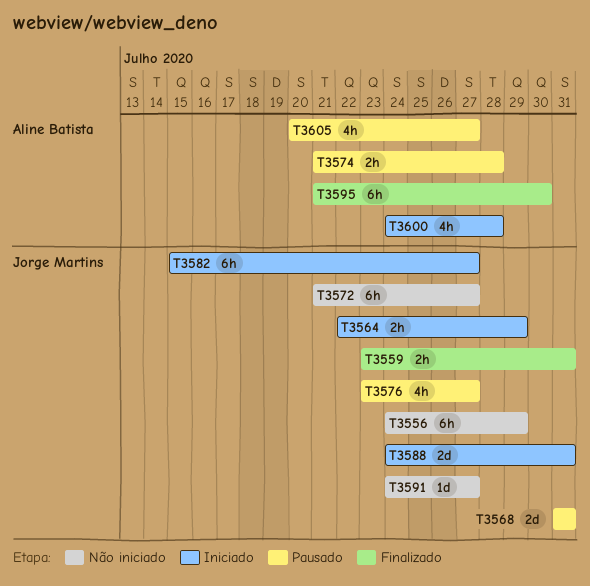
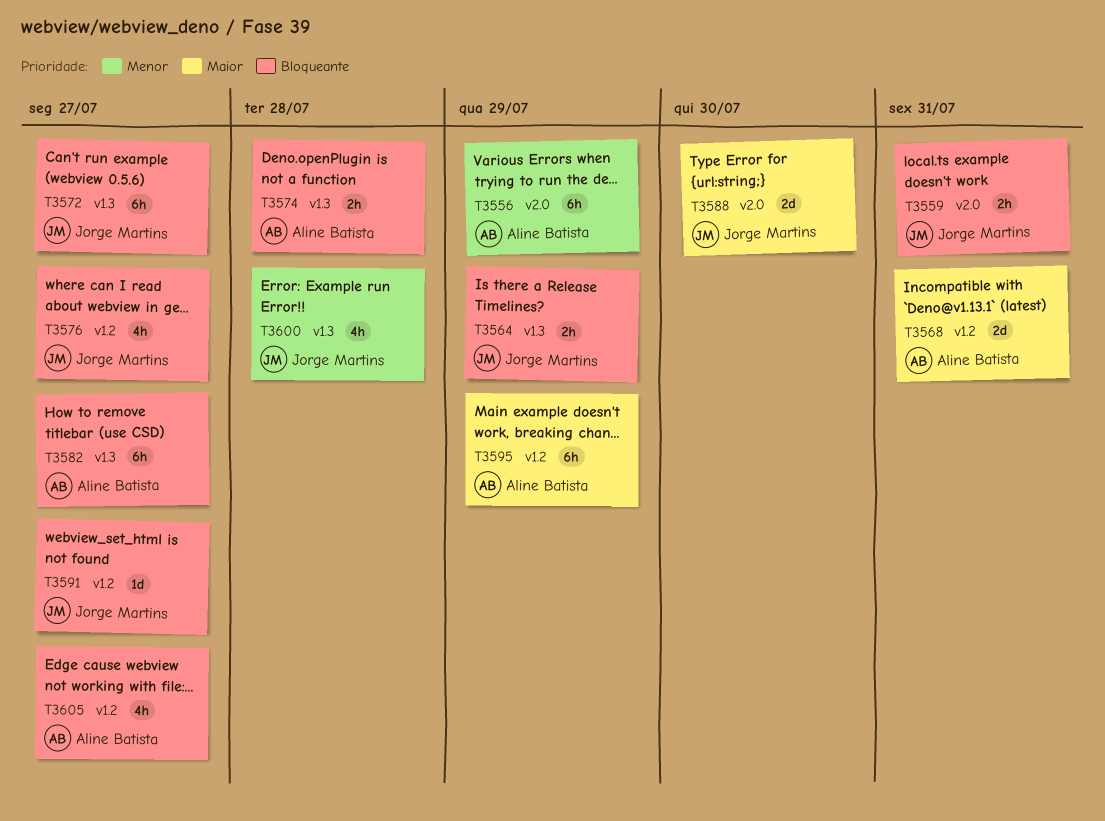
T3556, owner: Jorge Martins -> Aline Batista
T3568, owner: Jorge Martins -> Aline Batista
T3582, owner: Jorge Martins -> Aline Batista
T3588, due: Jul 31 -> Jul 30
T3595, due: Jul 30 -> Jul 29
T3600, owner: Aline Batista -> Jorge Martins

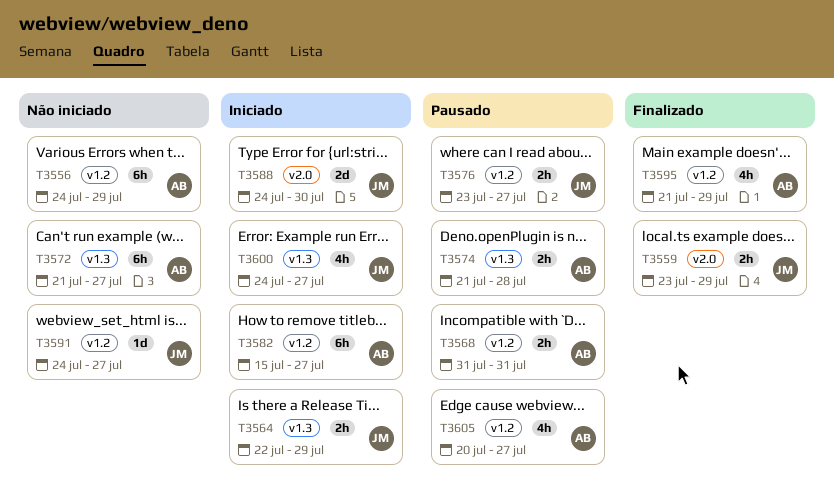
T3556, label: v2.0 -> v1.2
T3559, due: Jul 31 -> Jul 29
T3568, estimate: 2d -> 2h
T3572, owner: Jorge Martins -> Aline Batista
T3576, estimate: 4h -> 2h
T3582, label: v1.3 -> v1.2
T3595, estimate: 6h -> 4h
T3600, due: Jul 28 -> Jul 27

